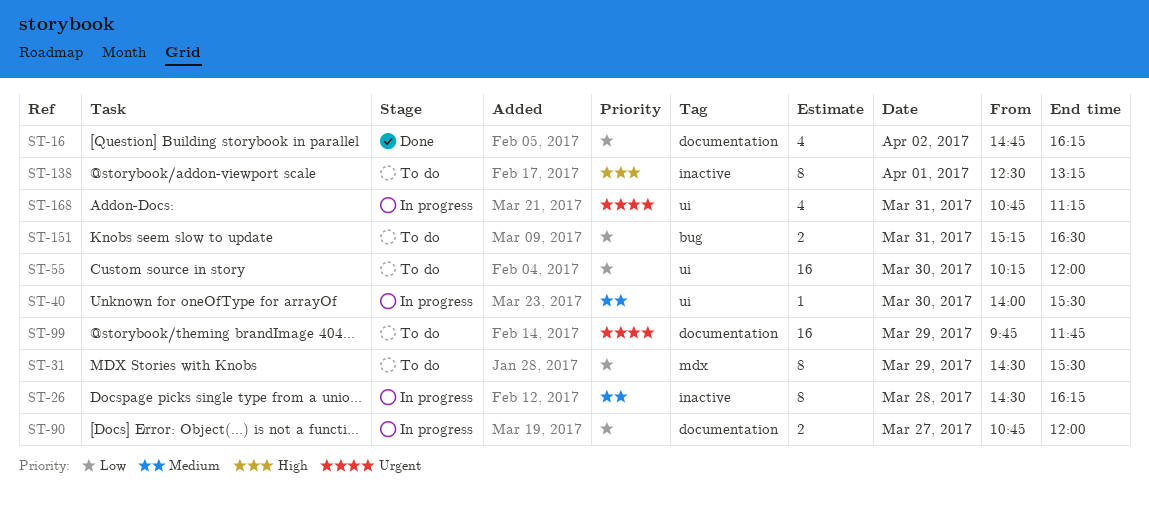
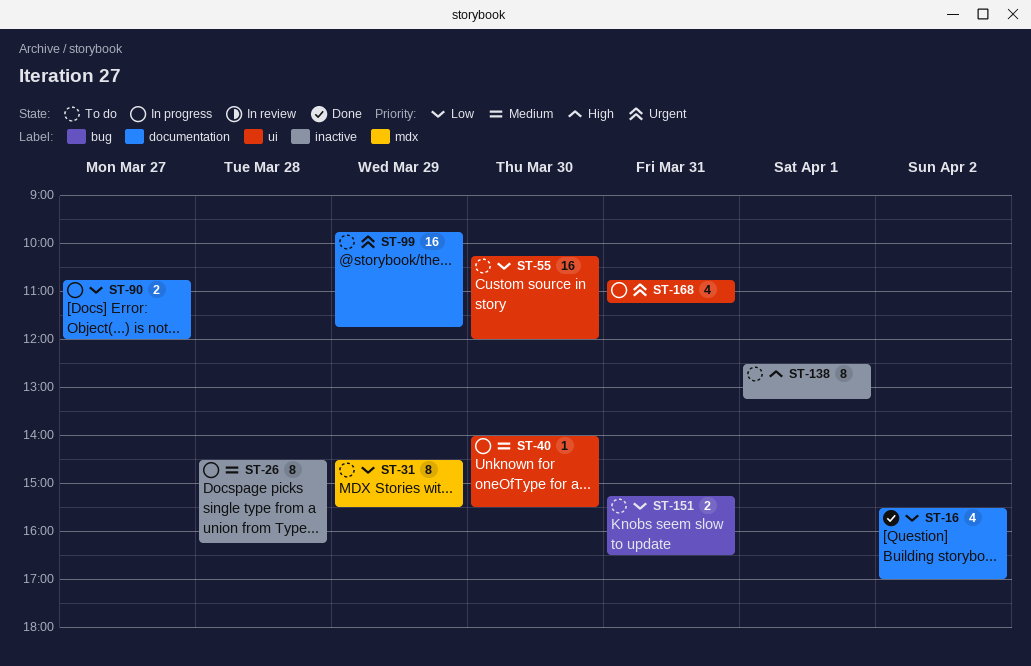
ST-16, begins: 14:45 -> 15:30
ST-16, ends: 16:15 -> 17:00

